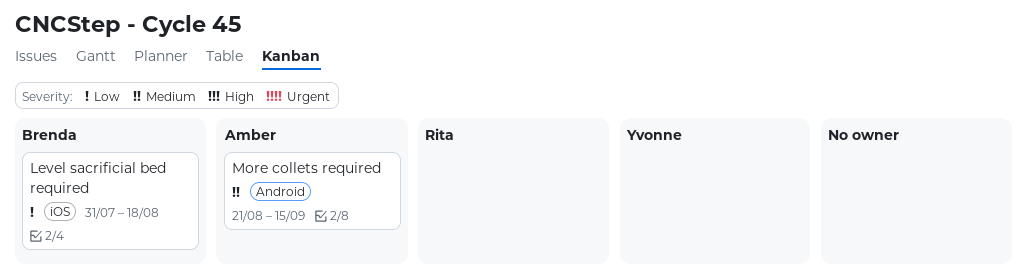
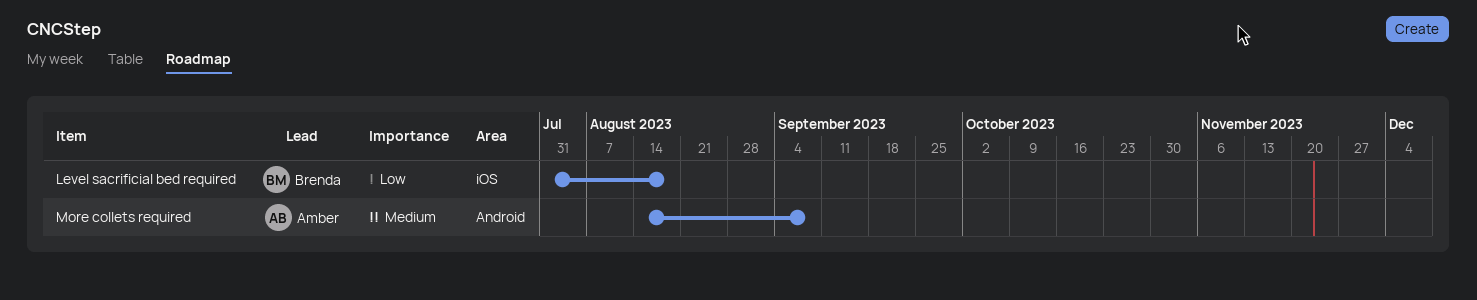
More collets required, start: Aug 21 -> Aug 14
More collets required, due: Sep 15 -> Sep 8

